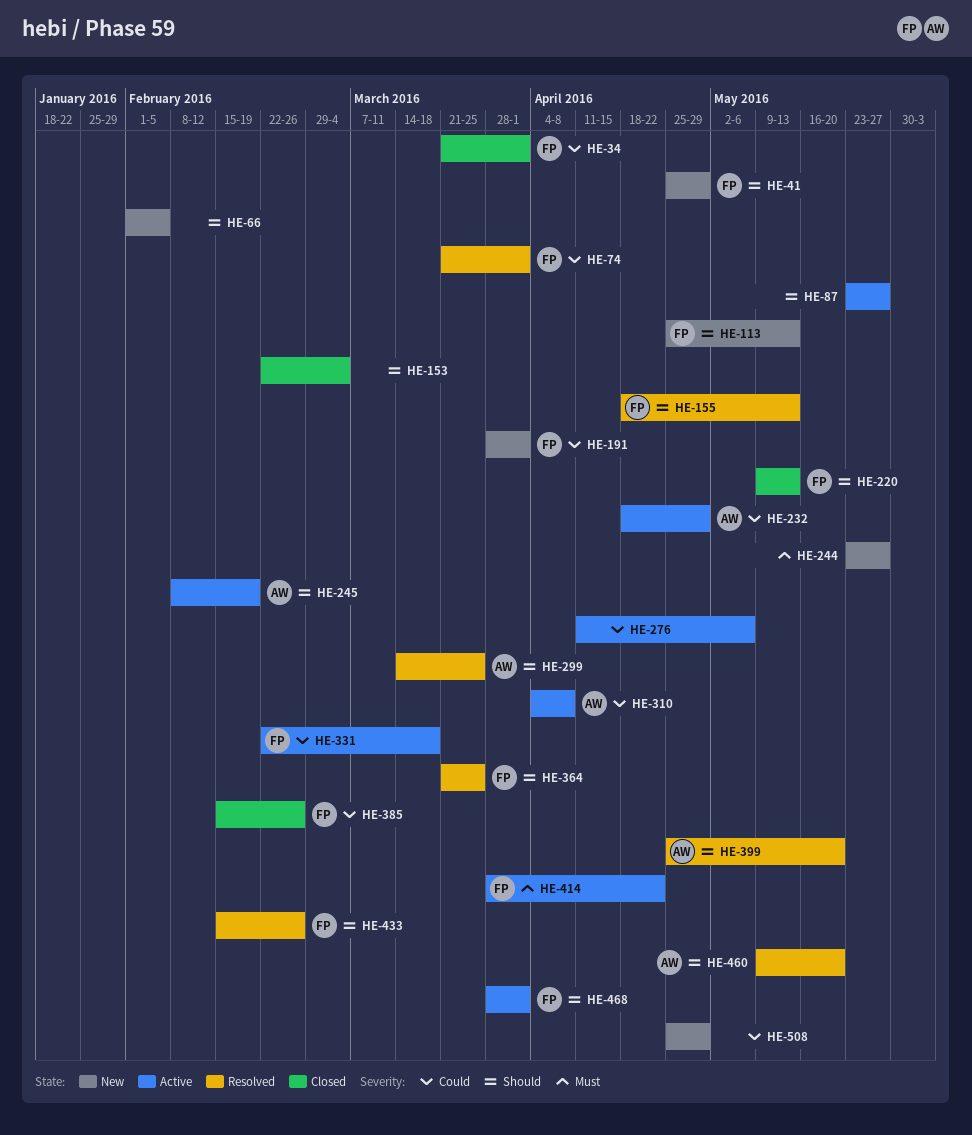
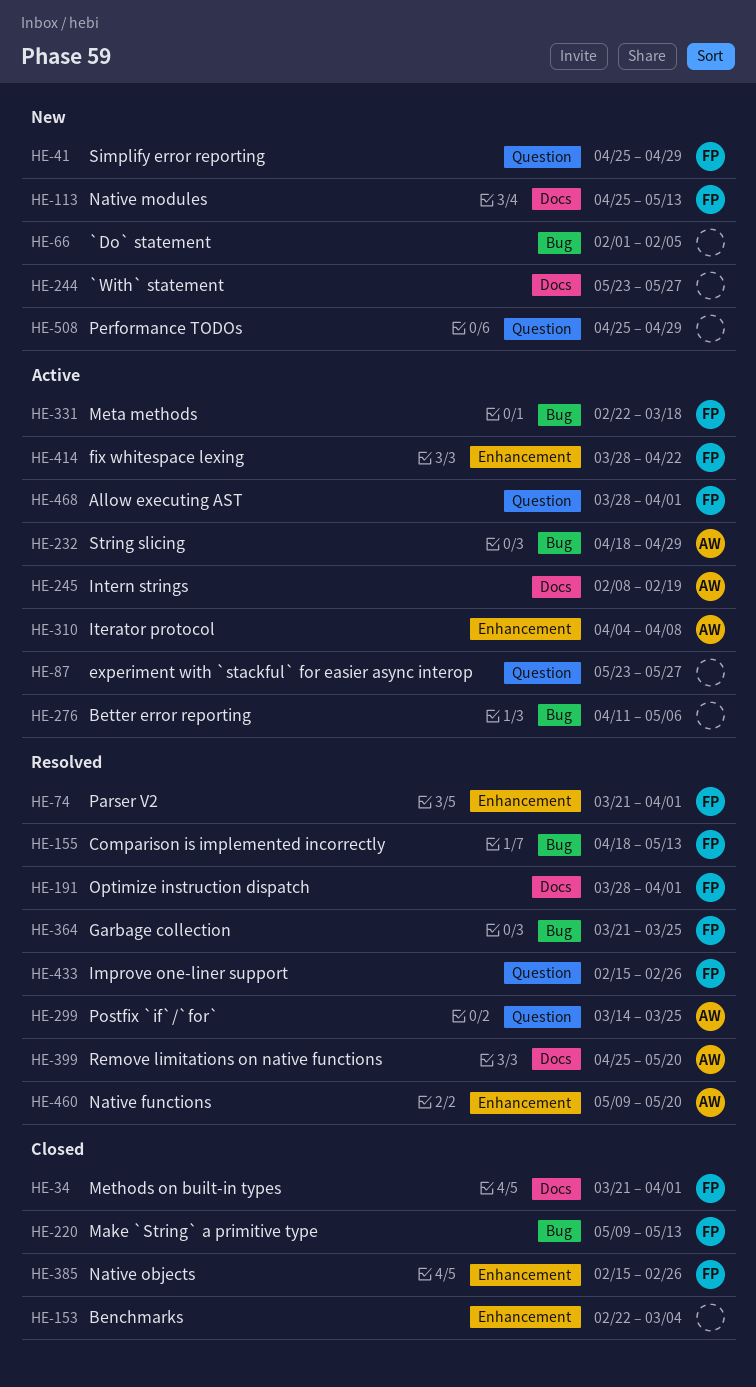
HE-191, status: New -> Resolved

